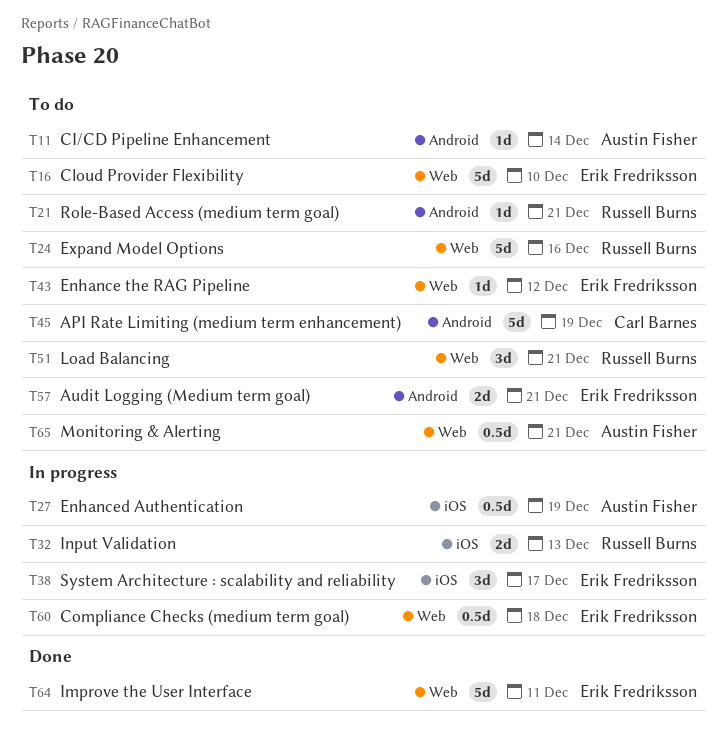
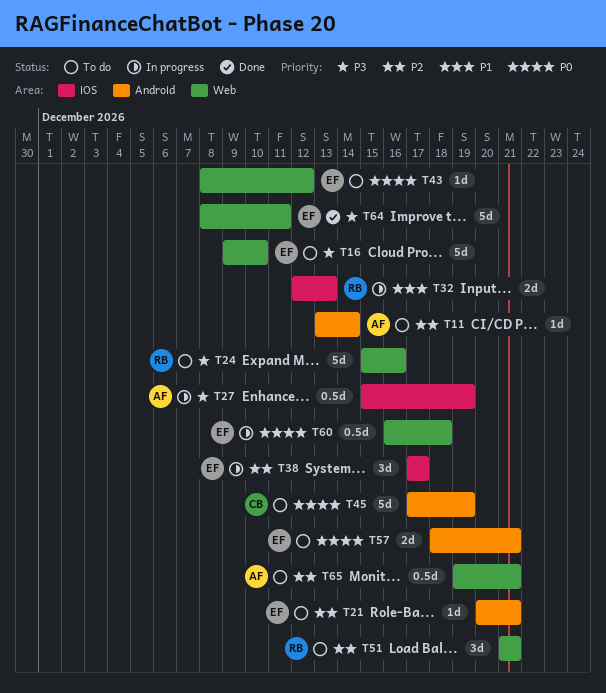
T21, owner: Russell Burns -> Erik Fredriksson

